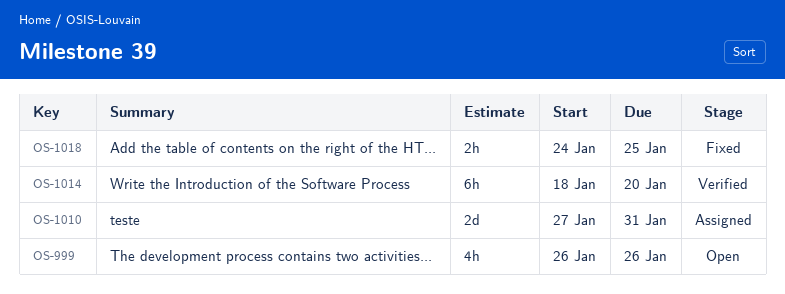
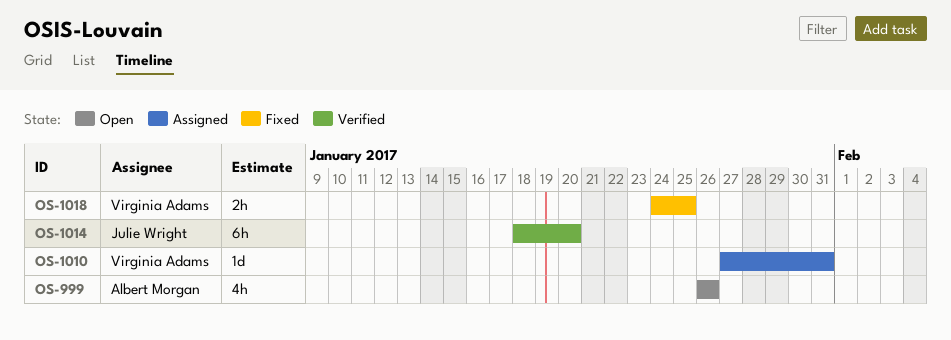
OS-1010, estimate: 2d -> 1d

